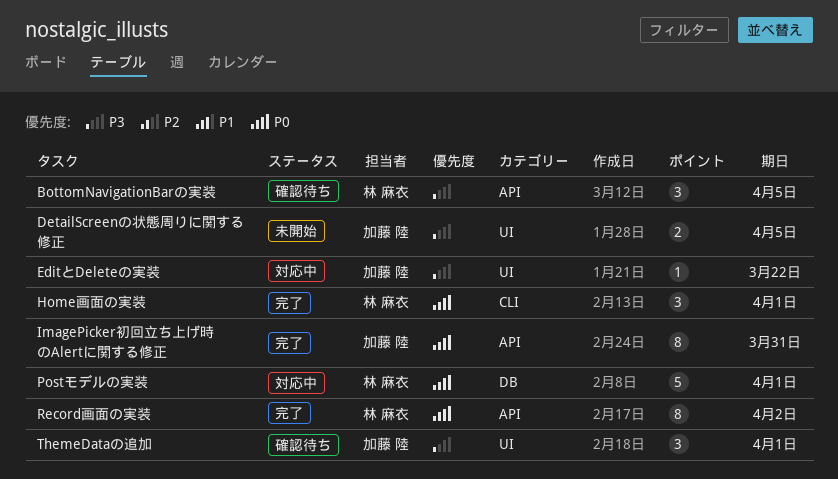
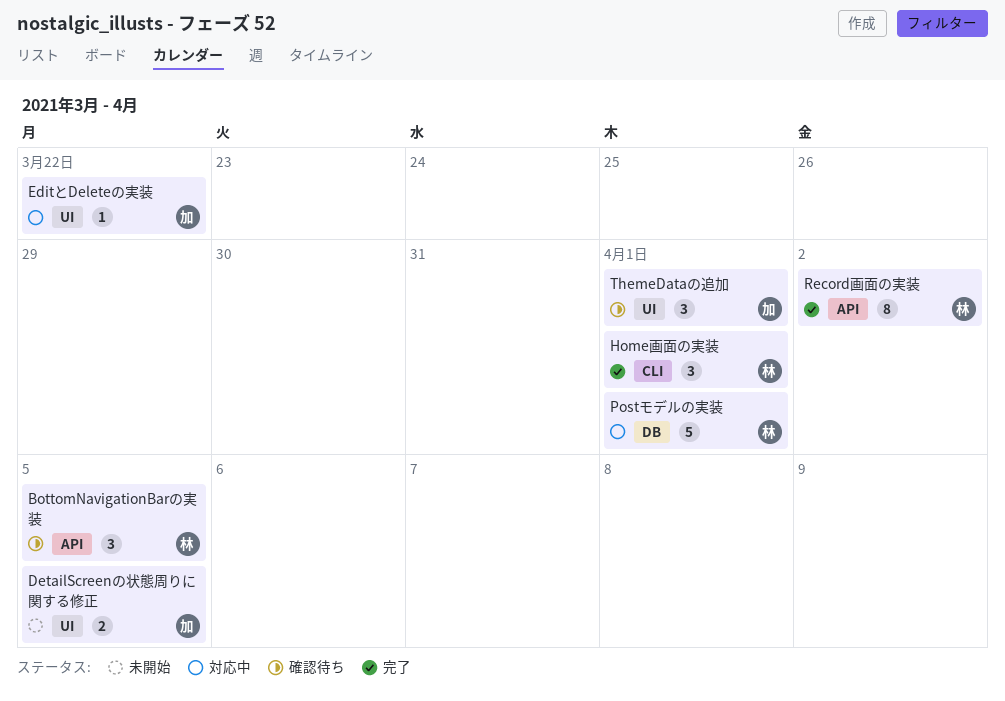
ImagePicker初回立ち上げ時のAlertに関する修正: present -> none

